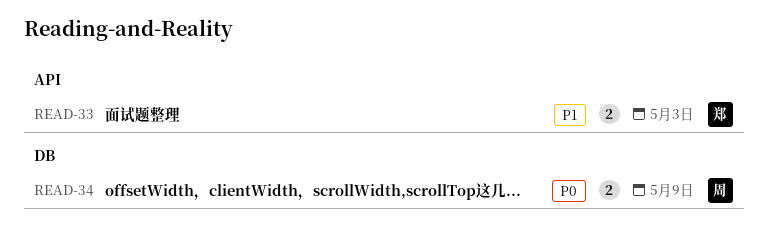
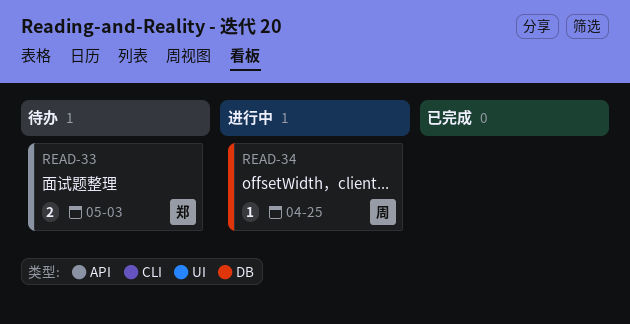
READ-34, estimate: 2 -> 1
READ-34, due: May 9 -> Apr 25

